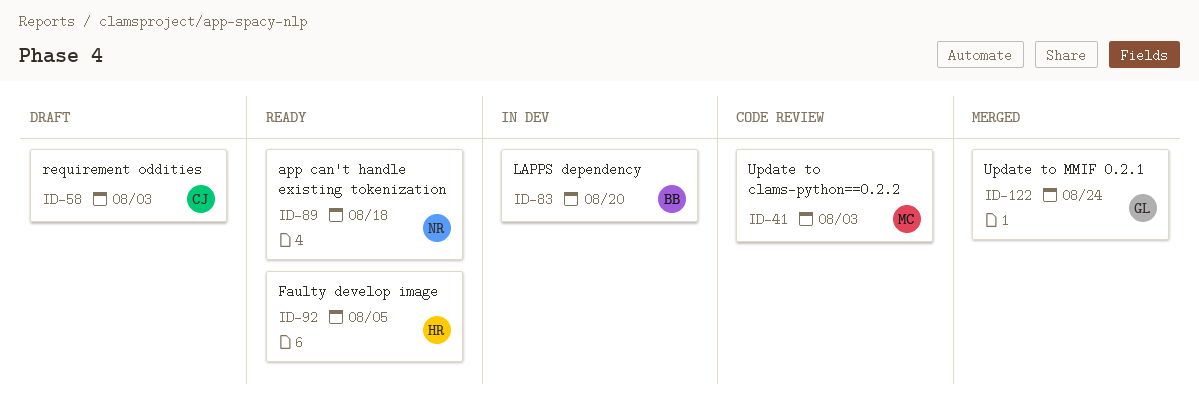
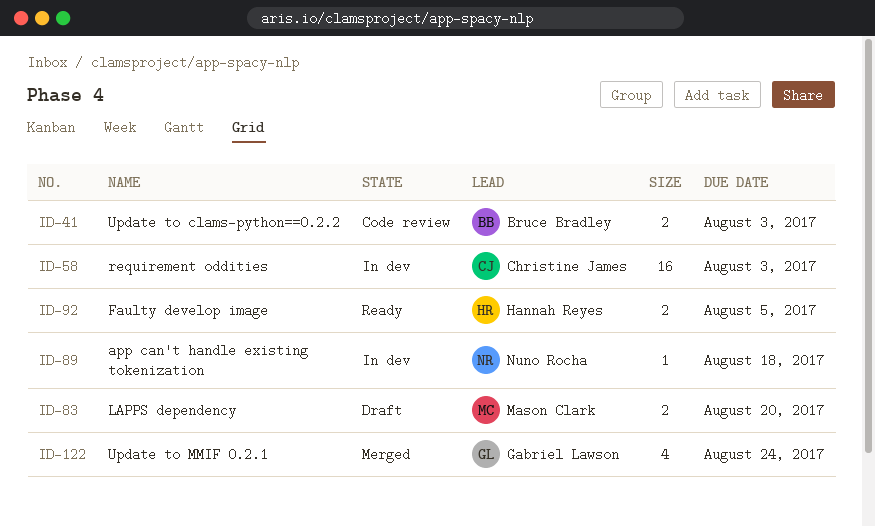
ID-41, owner: Mason Clark -> Bruce Bradley
ID-58, status: Draft -> In dev
ID-83, status: In dev -> Draft
ID-83, owner: Bruce Bradley -> Mason Clark
ID-89, status: Ready -> In dev

